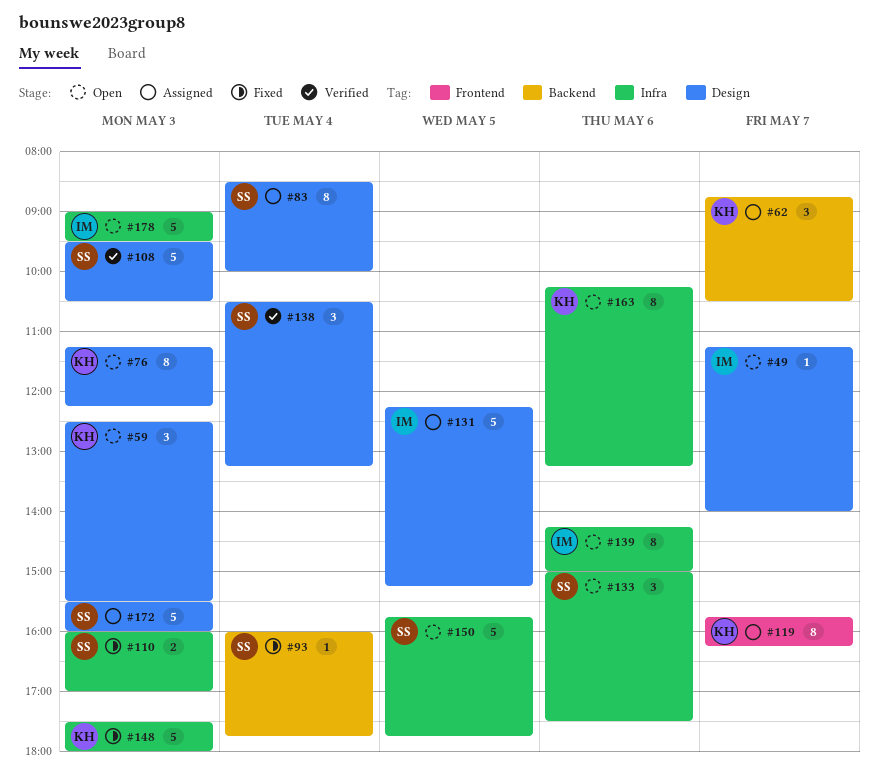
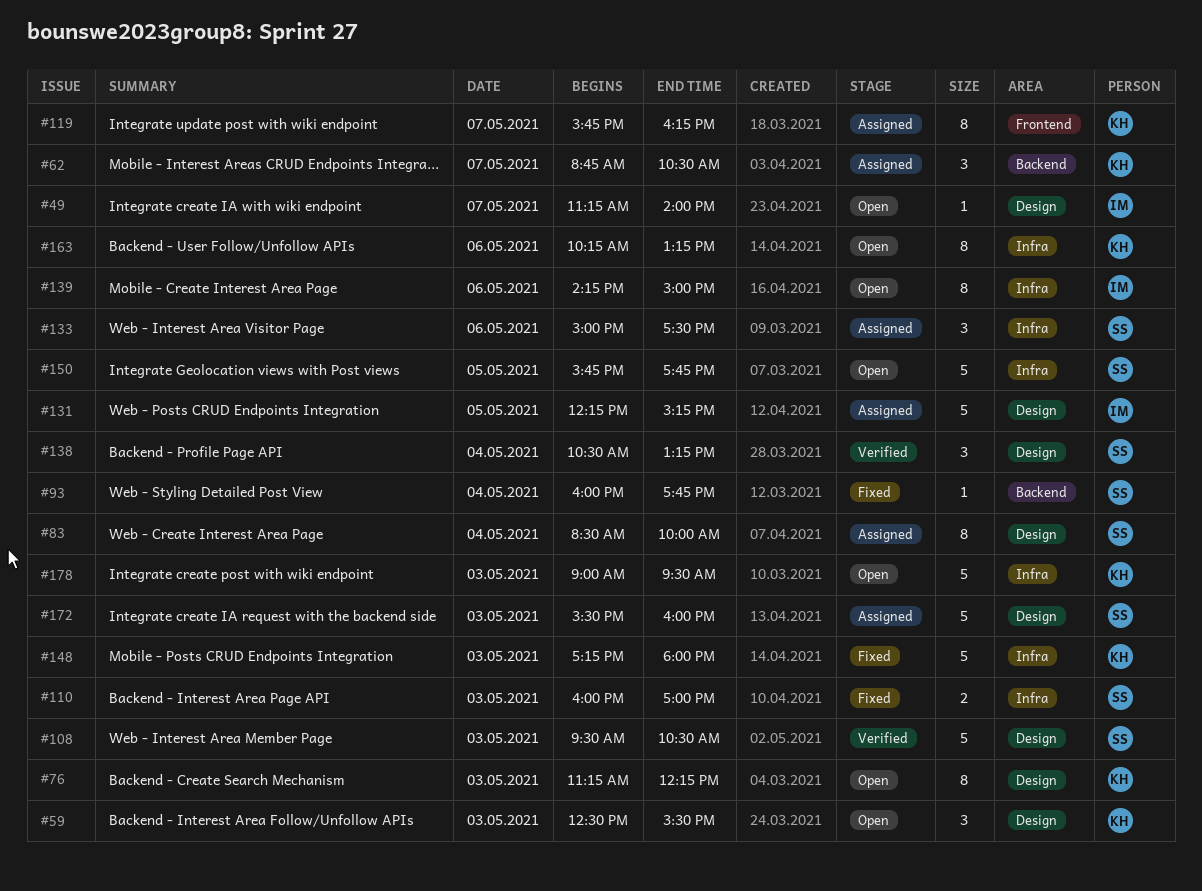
#133, status: Open -> Assigned
#148, begins: 17:30 -> 17:15
#178, owner: IM -> KH

